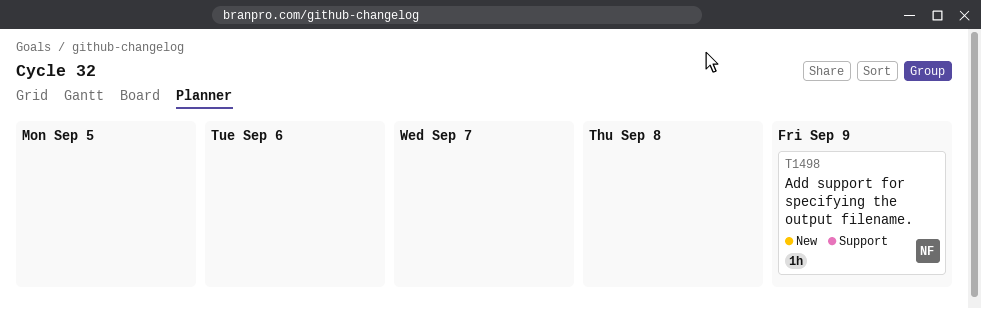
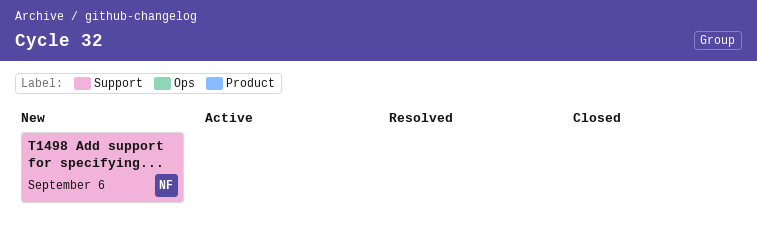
T1498, due: Sep 9 -> Sep 6

